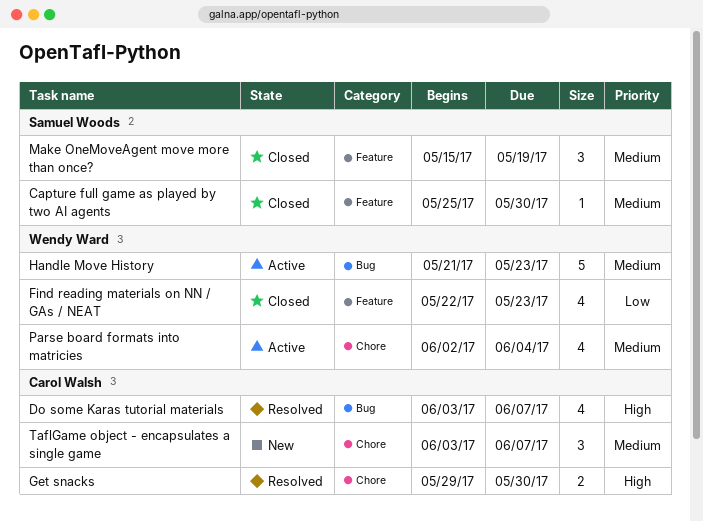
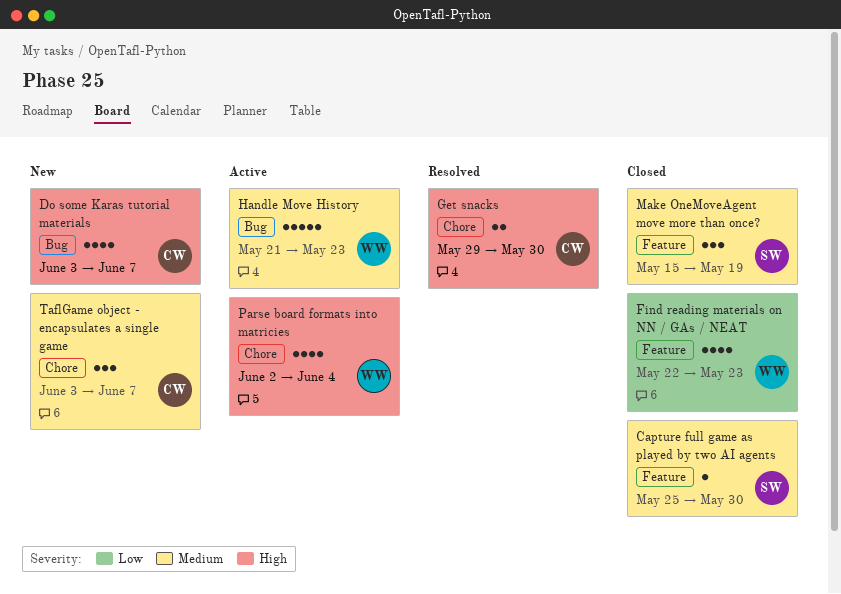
Do some Karas tutorial materials, status: Resolved -> New
Parse board formats into matricies, priority: Medium -> High

